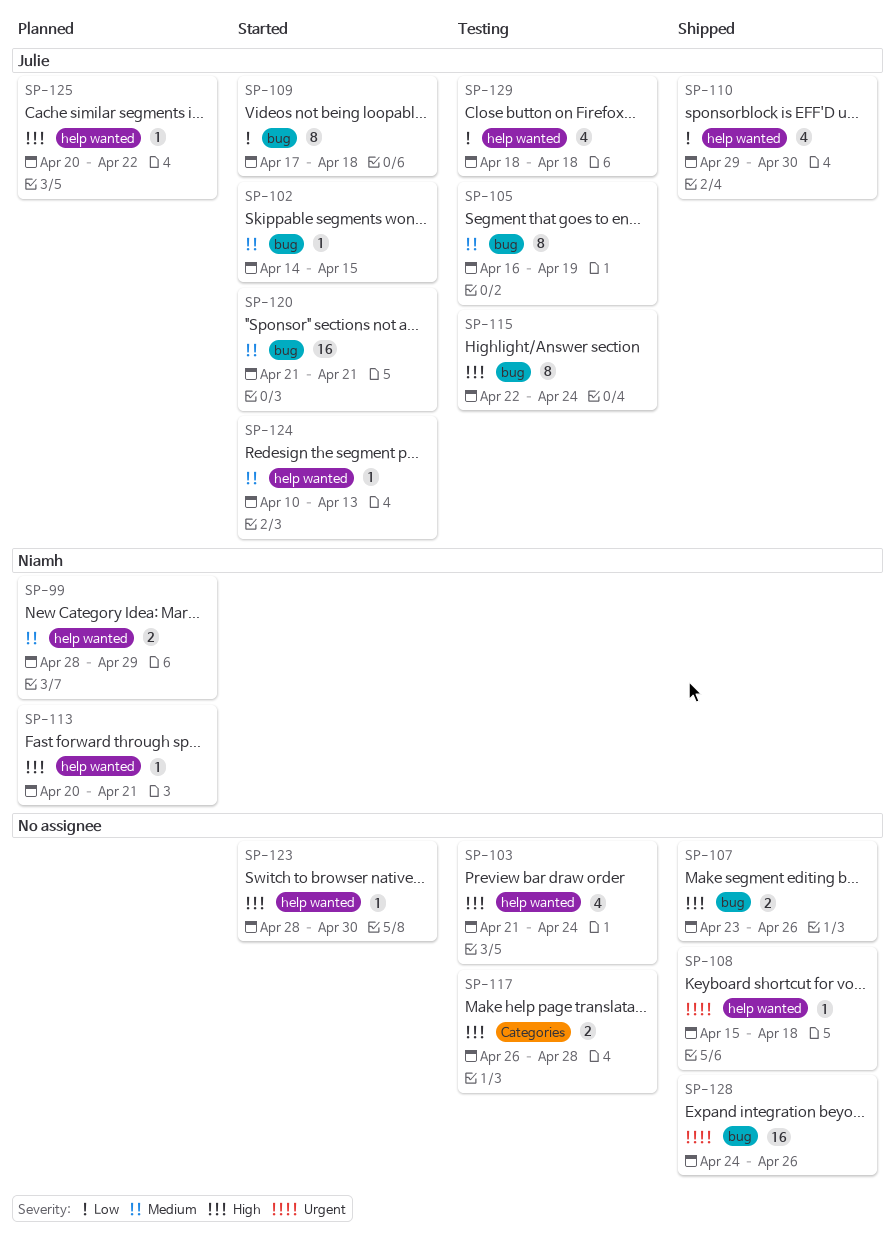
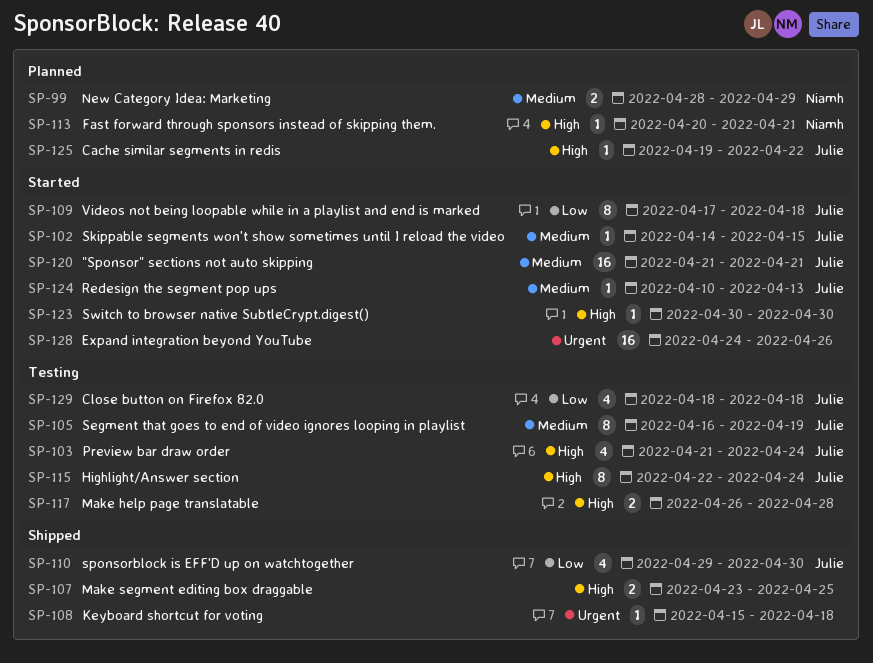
SP-103, owner: none -> Julie
SP-107, due: Apr 26 -> Apr 25
SP-123, start: Apr 28 -> Apr 30
SP-125, start: Apr 20 -> Apr 19
SP-128, status: Shipped -> Started

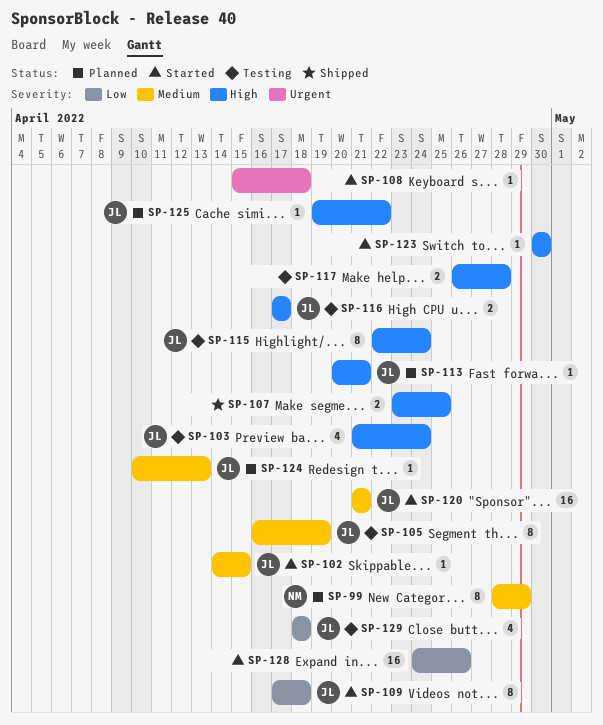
SP-99, estimate: 2 -> 8
SP-108, status: Shipped -> Started
SP-110: present -> none
SP-113, owner: Niamh -> Julie
SP-116: none -> present
SP-124, status: Started -> Planned
SP-128, priority: Urgent -> Low

